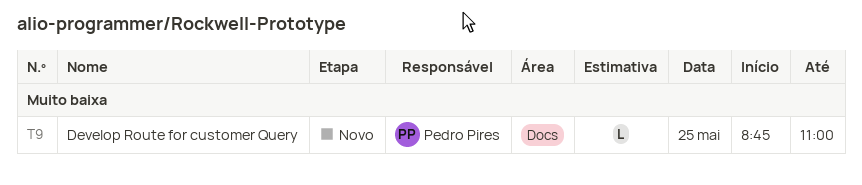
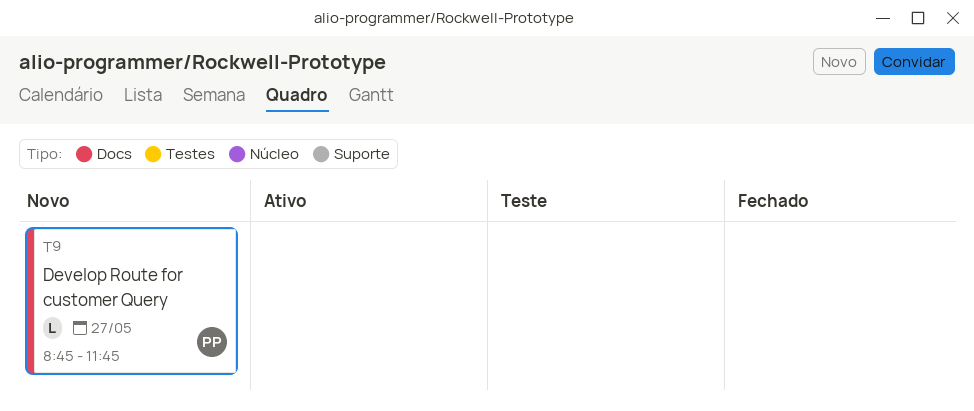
T9, day: May 25 -> May 27
T9, ends: 11:00 -> 11:45

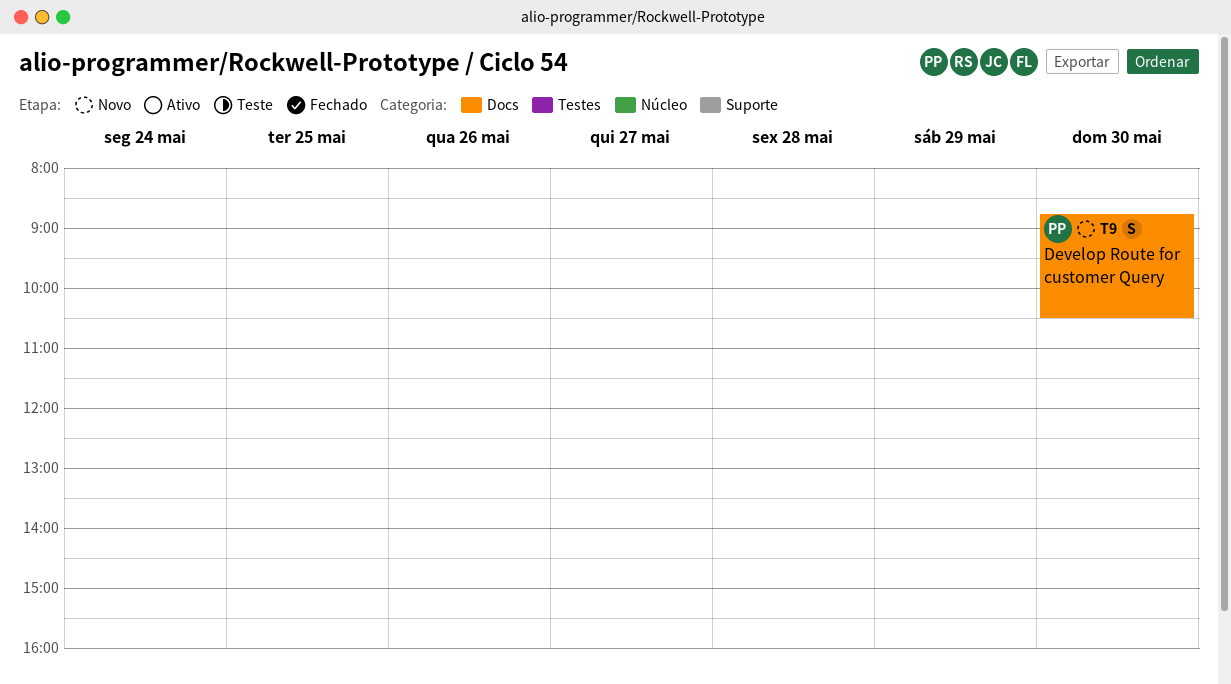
T9, estimate: L -> S
T9, day: May 27 -> May 30
T9, ends: 11:45 -> 10:30

